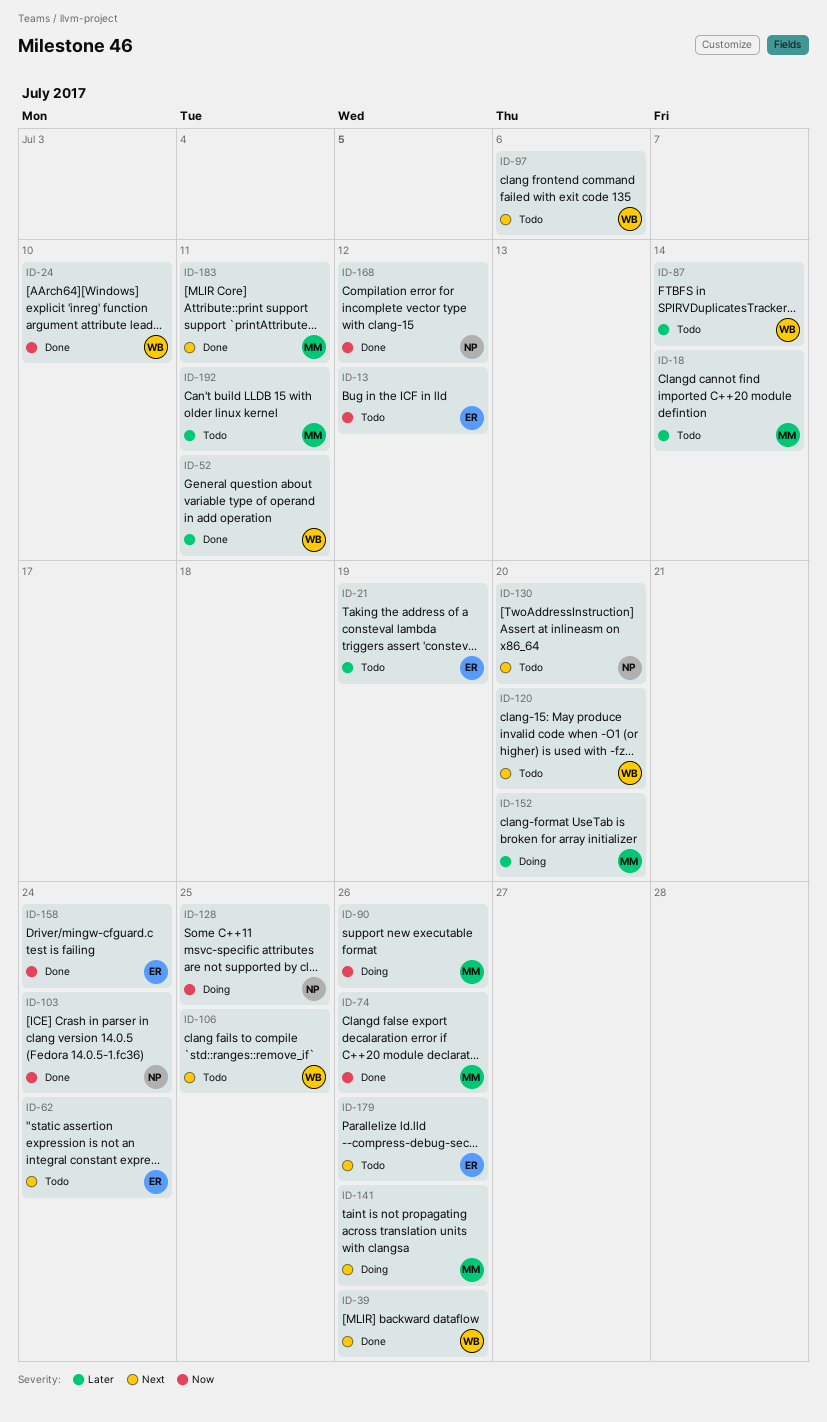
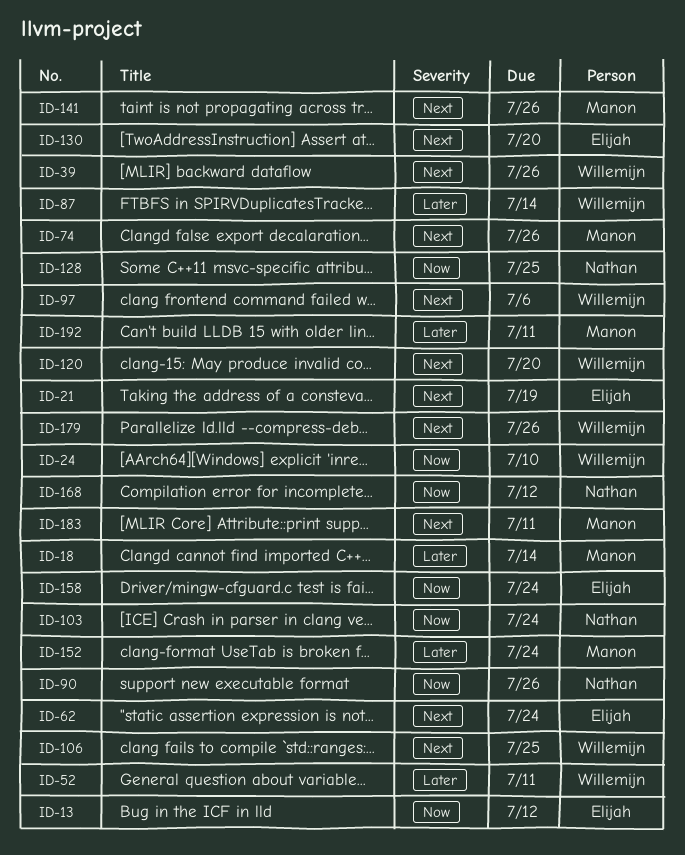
ID-21, priority: Later -> Next
ID-74, priority: Now -> Next
ID-90, owner: Manon -> Nathan
ID-130, owner: Nathan -> Elijah
ID-152, due: Jul 20 -> Jul 24
ID-179, owner: Elijah -> Willemijn

